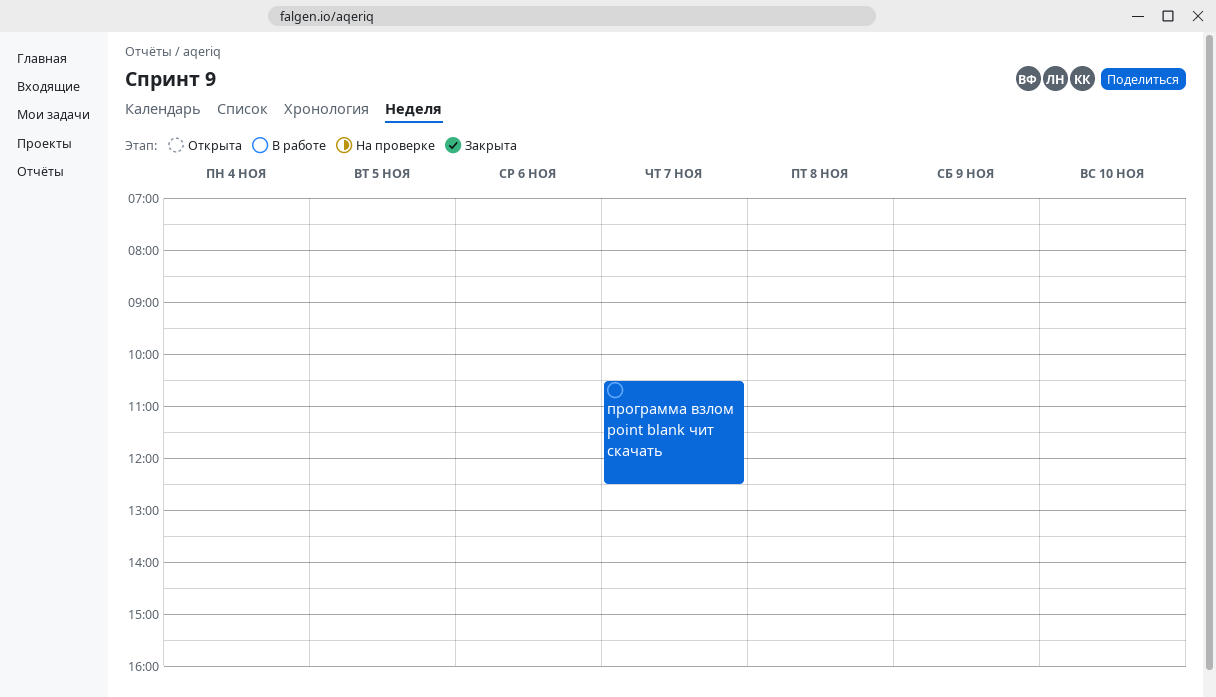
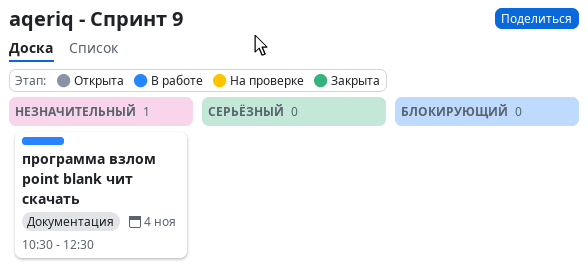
программа взлом point blank чит скачать, day: Nov 7 -> Nov 4

